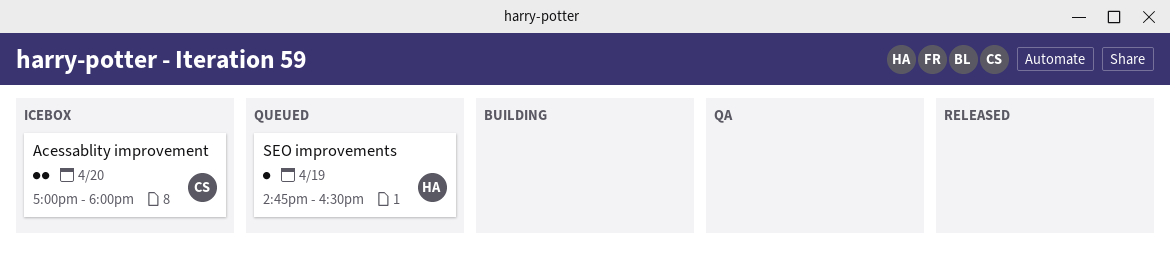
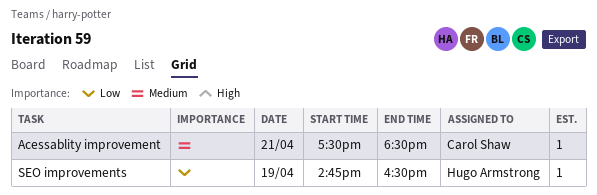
Acessablity improvement, estimate: 2 -> 1
Acessablity improvement, day: Apr 20 -> Apr 21
Acessablity improvement, begins: 17:00 -> 17:30
Acessablity improvement, ends: 18:00 -> 18:30

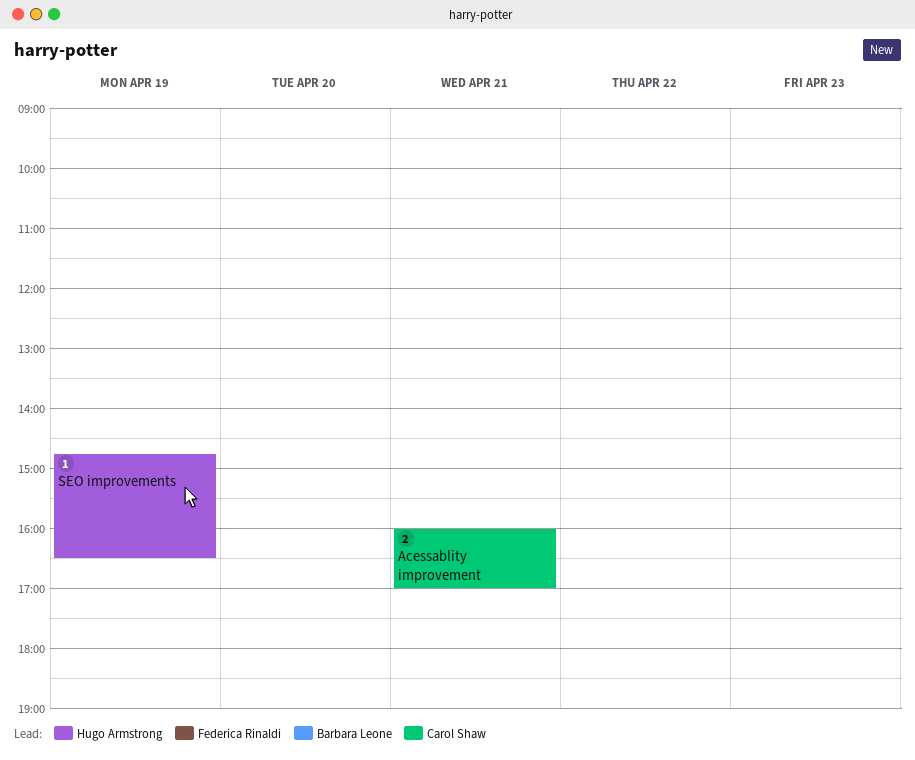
Acessablity improvement, estimate: 1 -> 2
Acessablity improvement, begins: 17:30 -> 16:00
Acessablity improvement, ends: 18:30 -> 17:00

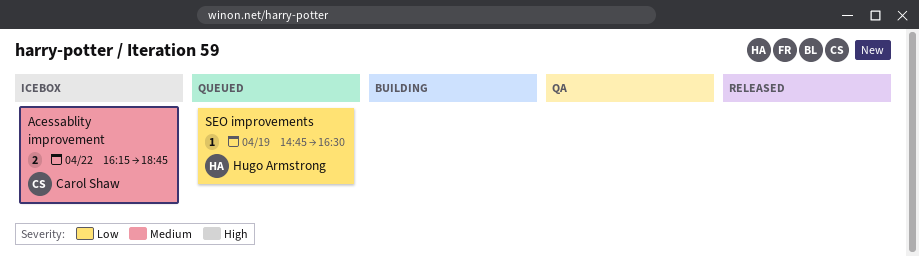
Acessablity improvement, day: Apr 21 -> Apr 22
Acessablity improvement, begins: 16:00 -> 16:15
Acessablity improvement, ends: 17:00 -> 18:45

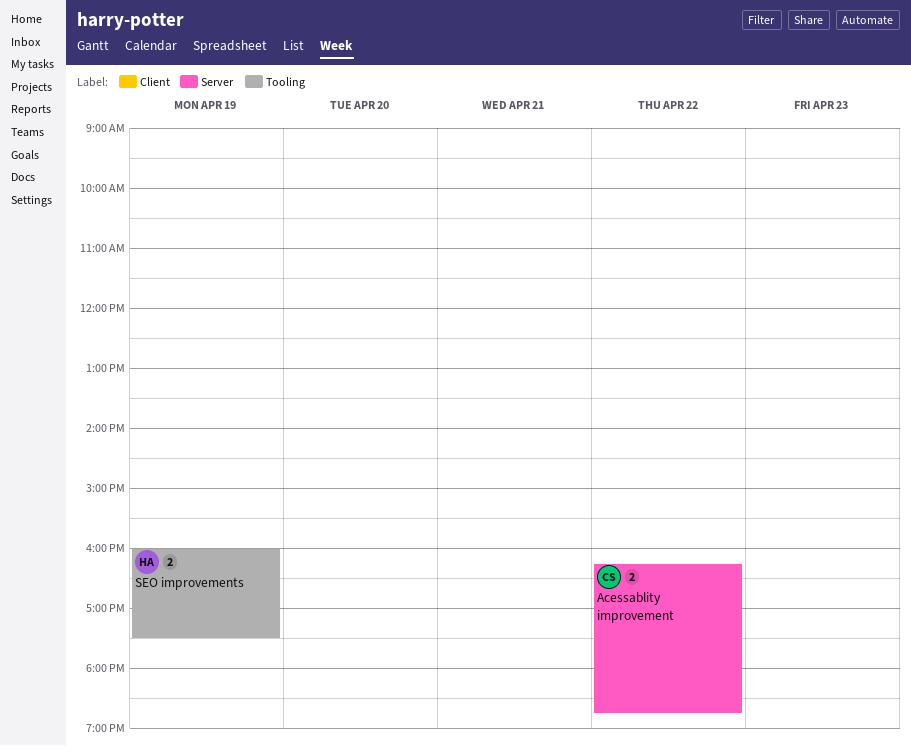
SEO improvements, estimate: 1 -> 2
SEO improvements, begins: 14:45 -> 16:00
SEO improvements, ends: 16:30 -> 17:30

